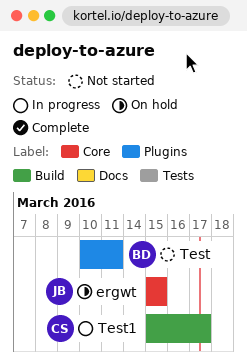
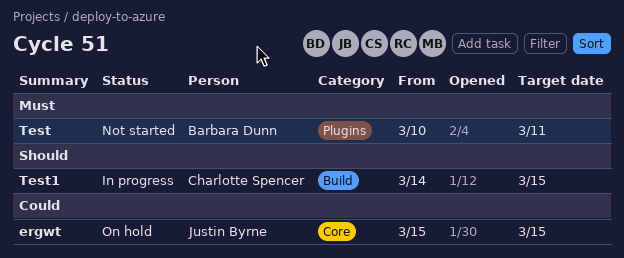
Test1, start: Mar 15 -> Mar 14
Test1, due: Mar 17 -> Mar 15

